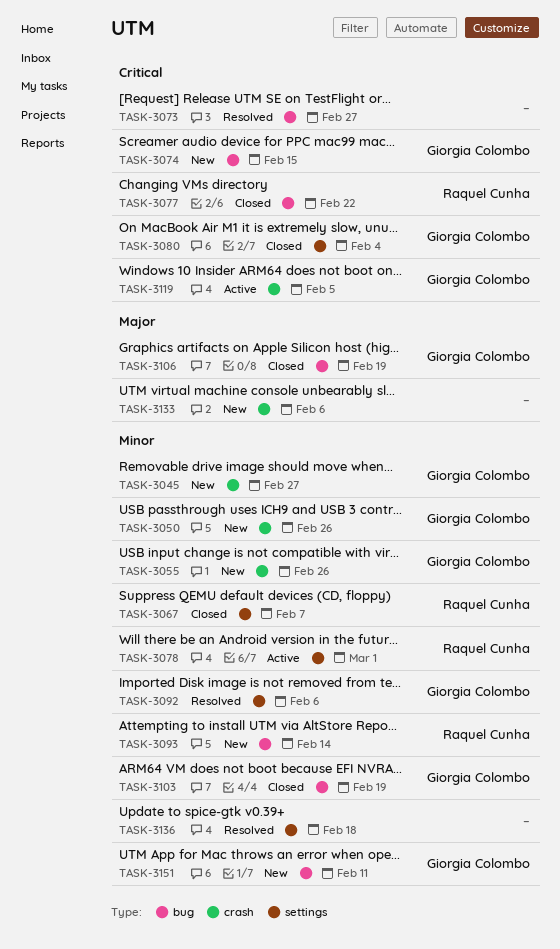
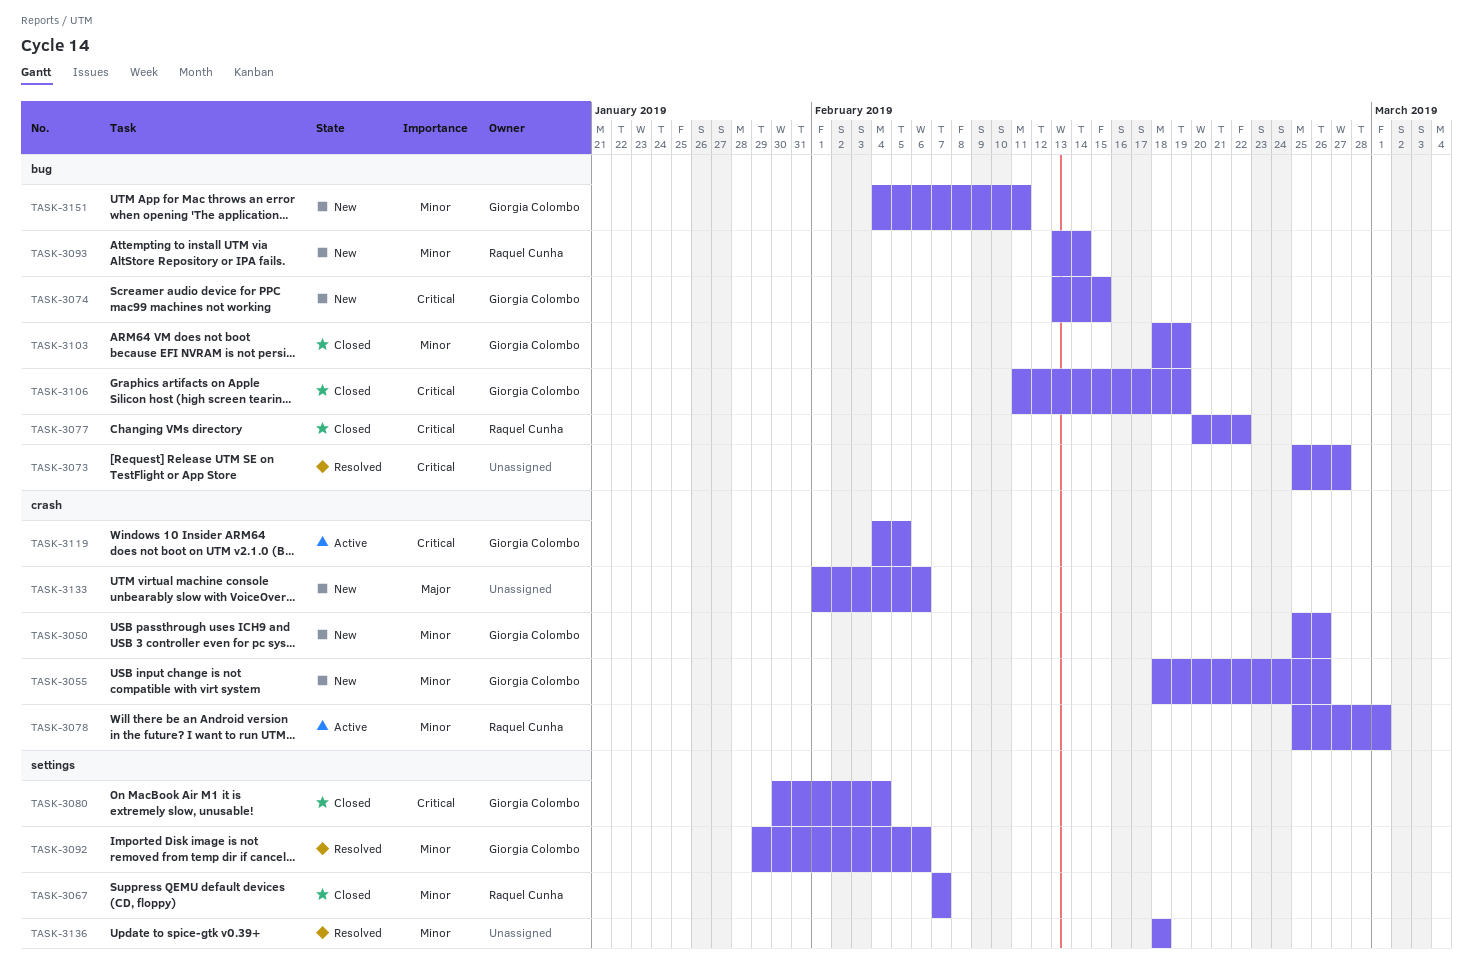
TASK-3045: present -> none
TASK-3078, label: settings -> crash
TASK-3106, priority: Major -> Critical

